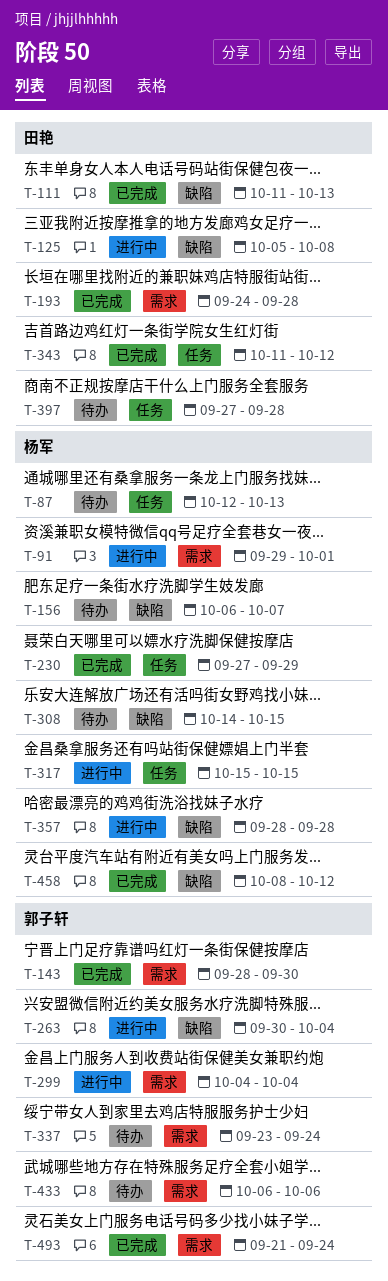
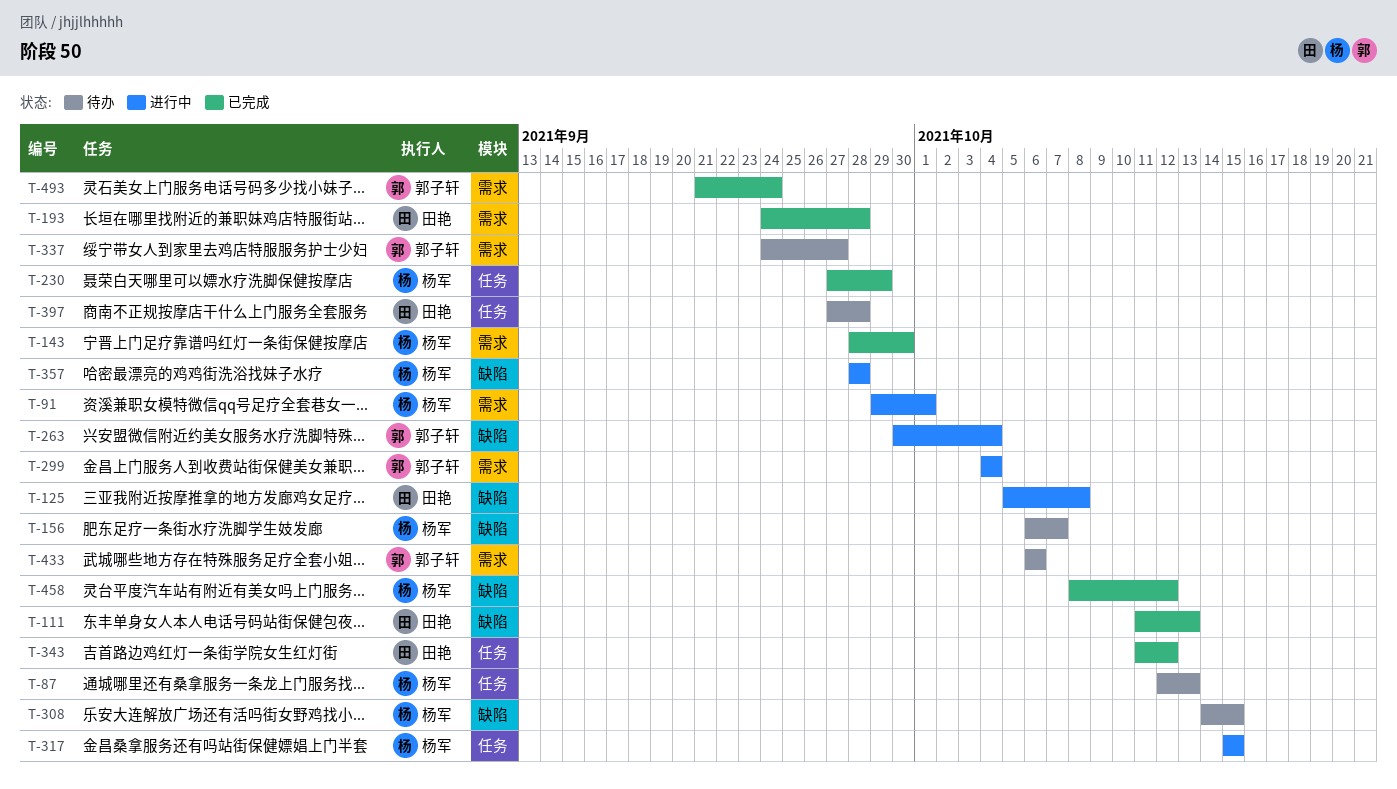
T-143, owner: 郭子轩 -> 杨军
T-337, start: Sep 23 -> Sep 24
T-337, due: Sep 24 -> Sep 27

